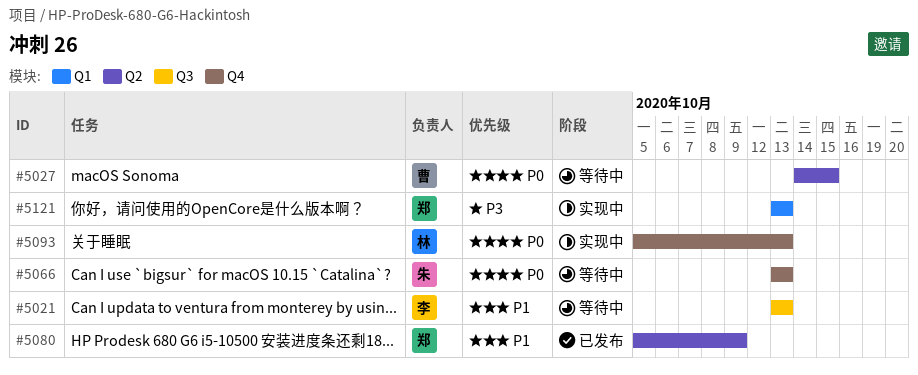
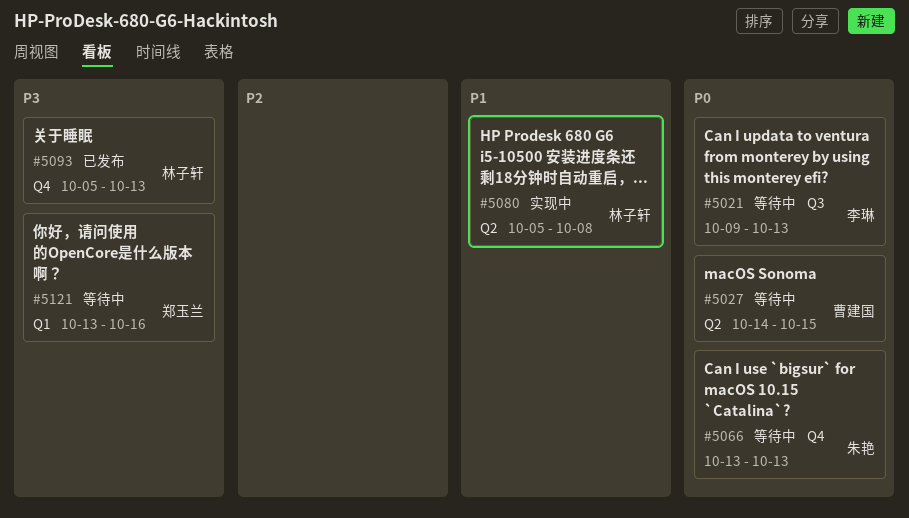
#5021, priority: P1 -> P0
#5021, start: Oct 13 -> Oct 9
#5080, status: 已发布 -> 实现中
#5080, owner: 郑玉兰 -> 林子轩
#5080, due: Oct 9 -> Oct 8
#5093, status: 实现中 -> 已发布
#5093, priority: P0 -> P3
#5121, status: 实现中 -> 等待中
#5121, due: Oct 13 -> Oct 16

